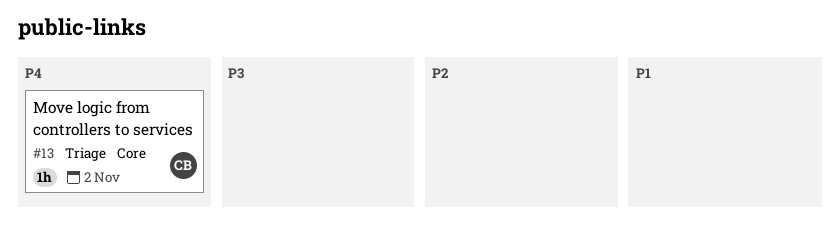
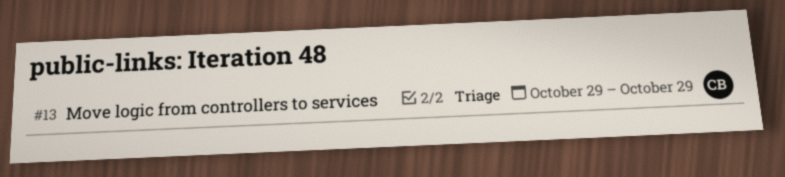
#13, due: Nov 2 -> Oct 29

